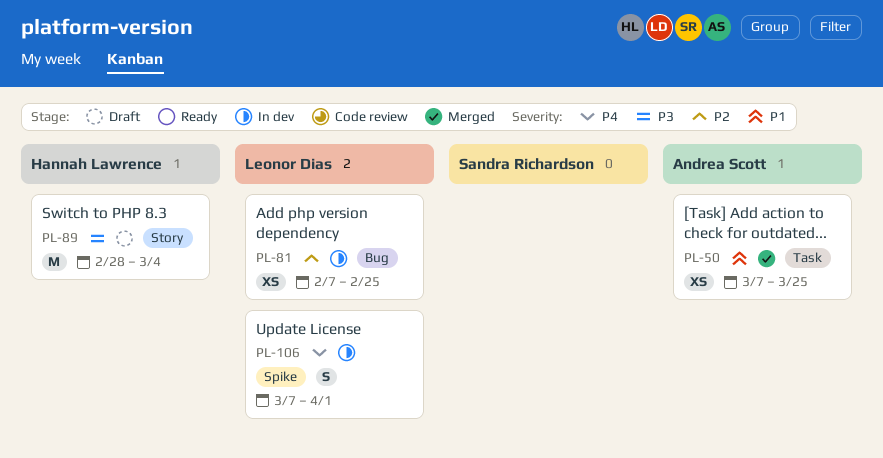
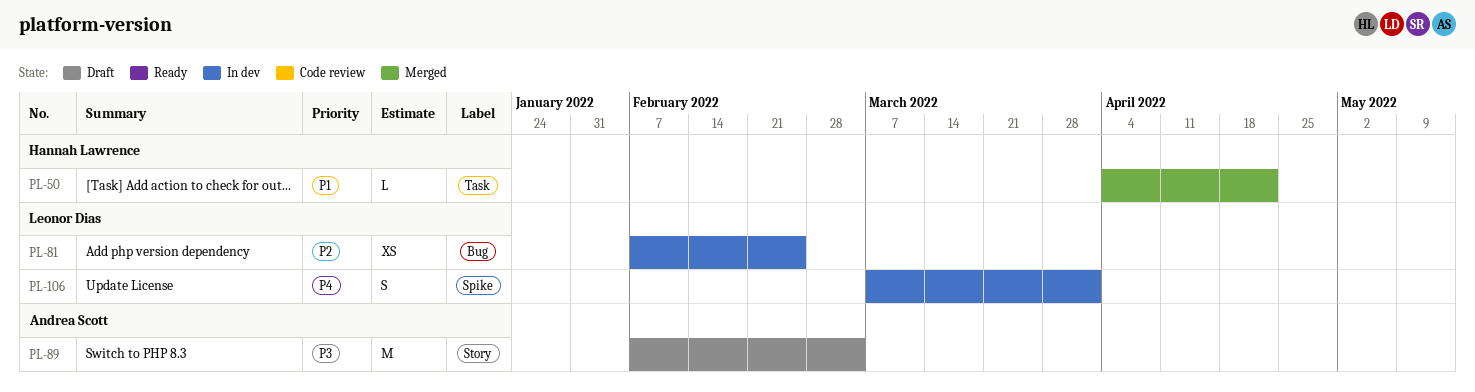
PL-50, owner: Andrea Scott -> Hannah Lawrence
PL-50, estimate: XS -> L
PL-50, start: Mar 7 -> Apr 4
PL-50, due: Mar 25 -> Apr 22
PL-89, owner: Hannah Lawrence -> Andrea Scott
PL-89, start: Feb 28 -> Feb 7

